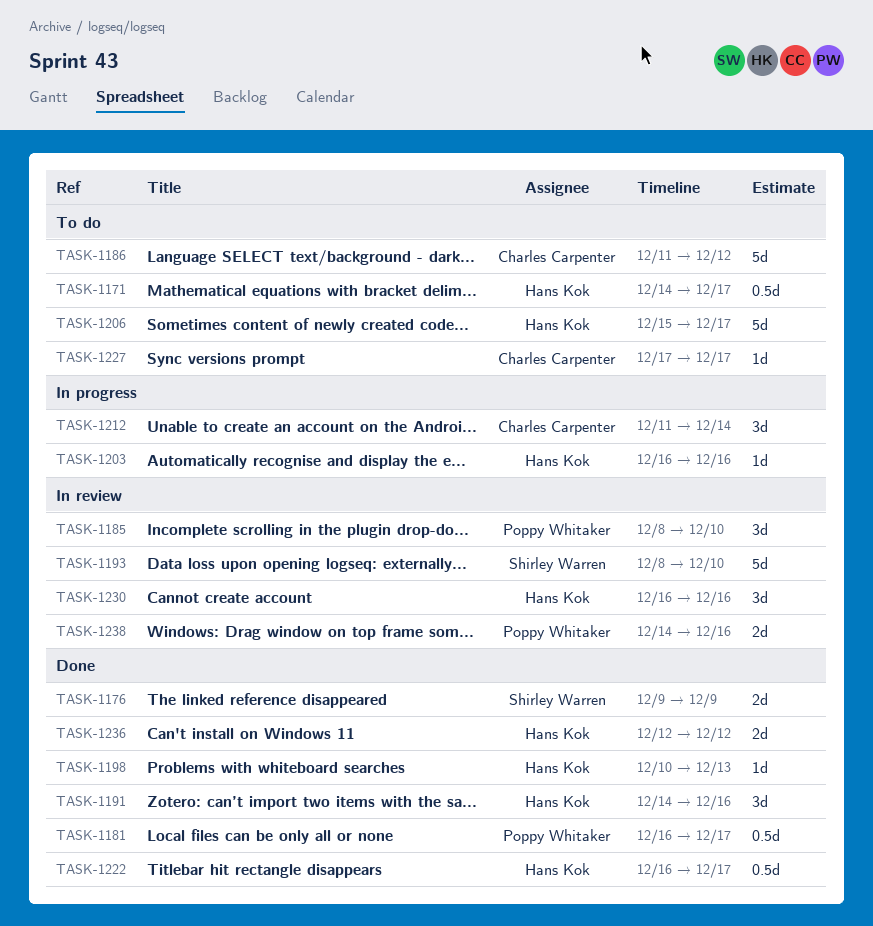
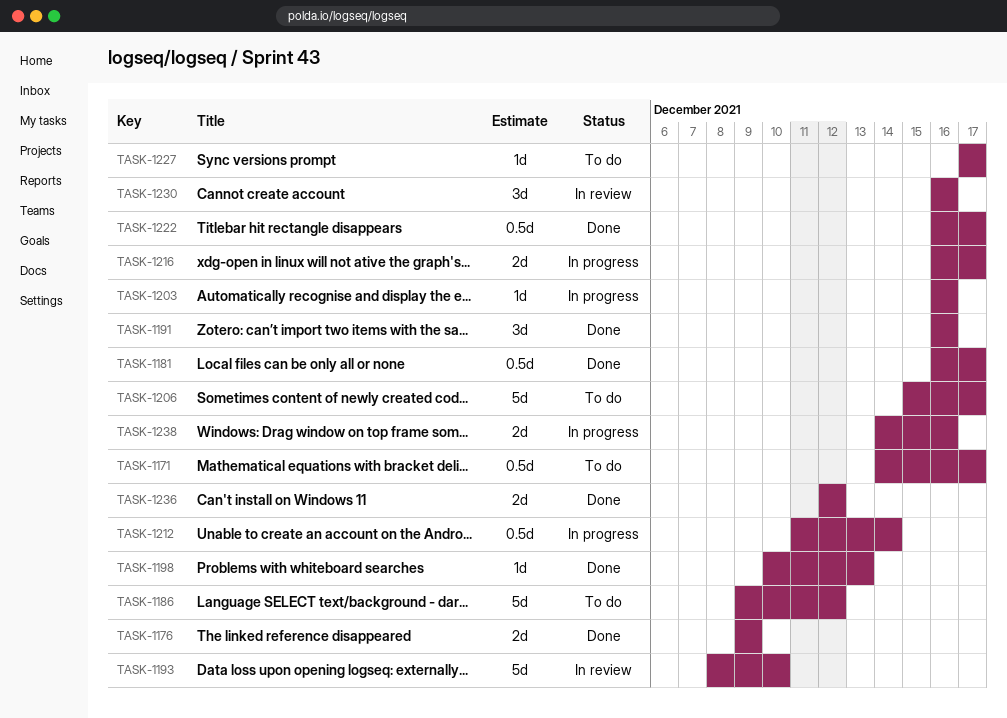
TASK-1185: present -> none
TASK-1186, start: Dec 11 -> Dec 9
TASK-1191, start: Dec 14 -> Dec 16
TASK-1212, estimate: 3d -> 0.5d
TASK-1216: none -> present
TASK-1238, status: In review -> In progress

